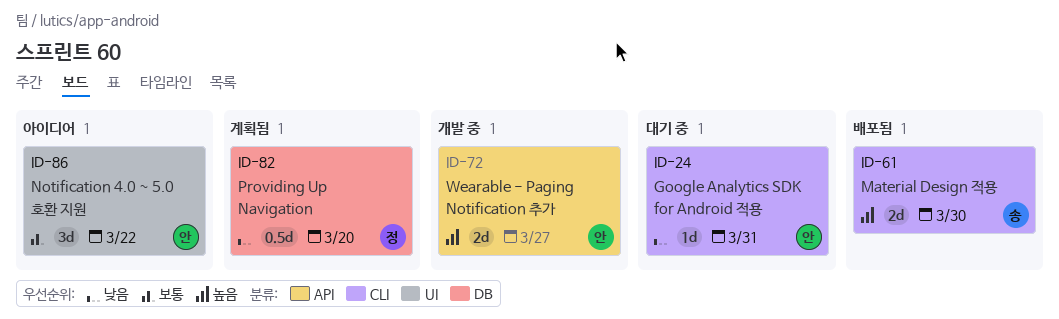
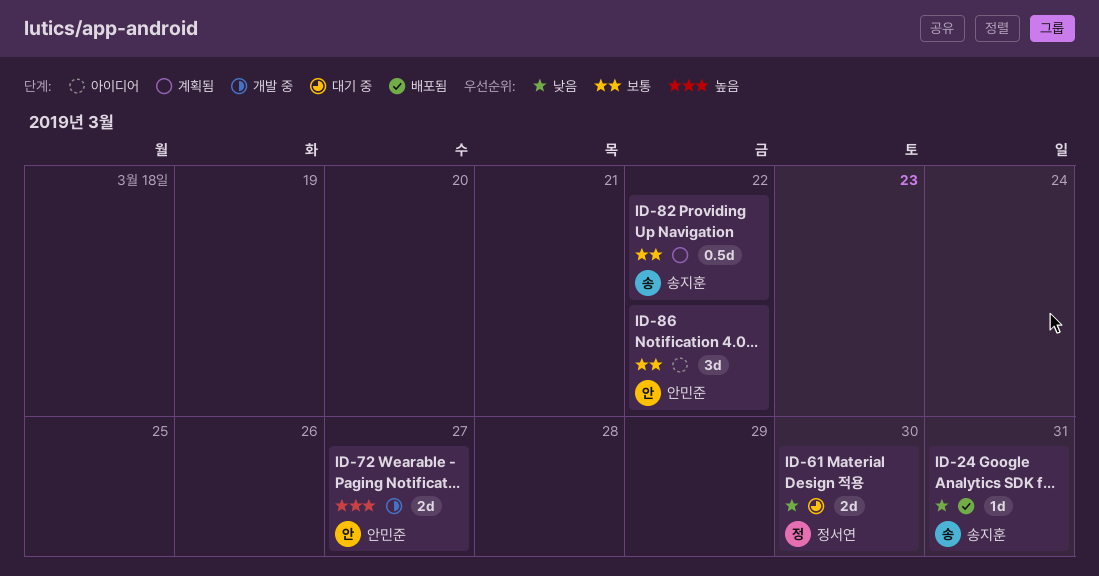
ID-24, status: 대기 중 -> 배포됨
ID-24, owner: 안민준 -> 송지훈
ID-61, status: 배포됨 -> 대기 중
ID-61, owner: 송지훈 -> 정서연
ID-61, priority: 높음 -> 낮음
ID-82, owner: 정서연 -> 송지훈
ID-82, priority: 낮음 -> 보통
ID-82, due: Mar 20 -> Mar 22

